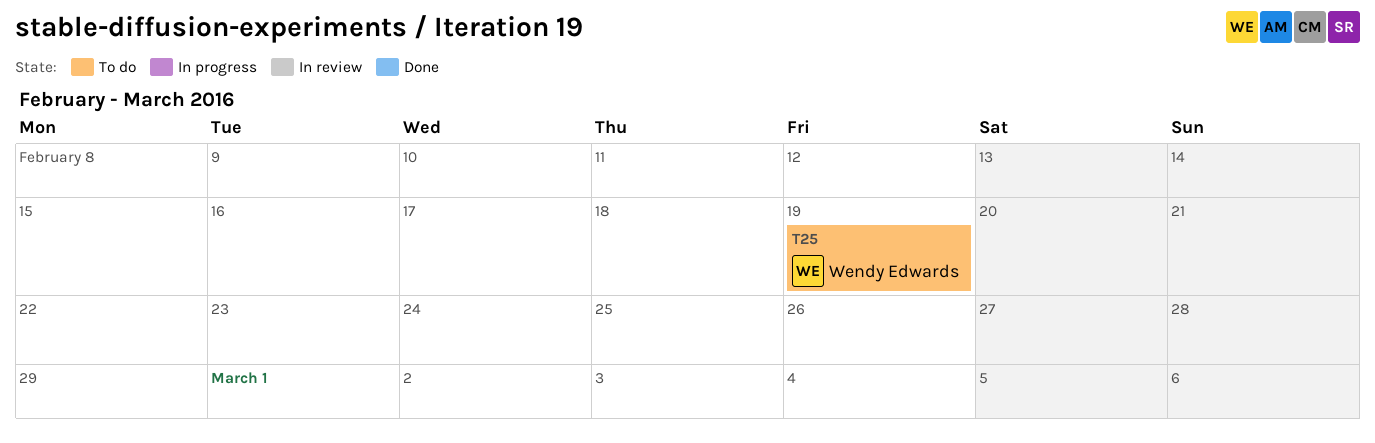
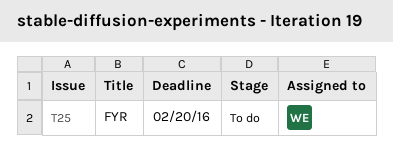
T25, due: Feb 19 -> Feb 20

